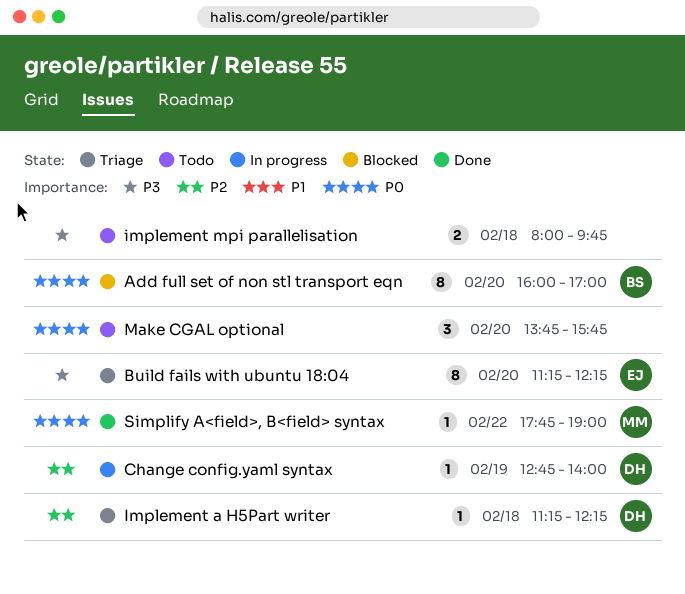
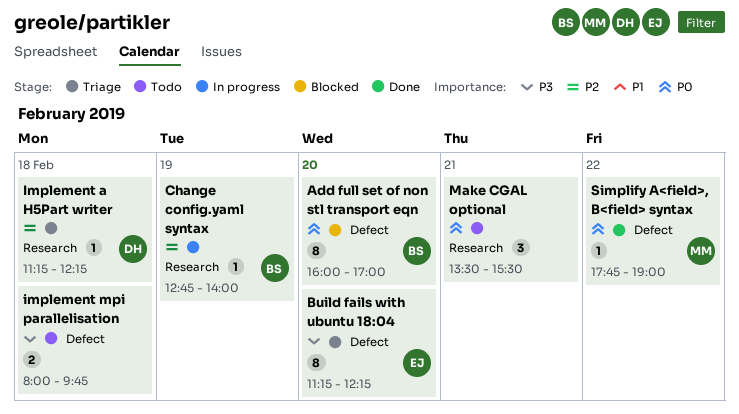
Change config.yaml syntax, owner: DH -> BS
Make CGAL optional, day: Feb 20 -> Feb 21
Make CGAL optional, begins: 13:45 -> 13:30
Make CGAL optional, ends: 15:45 -> 15:30

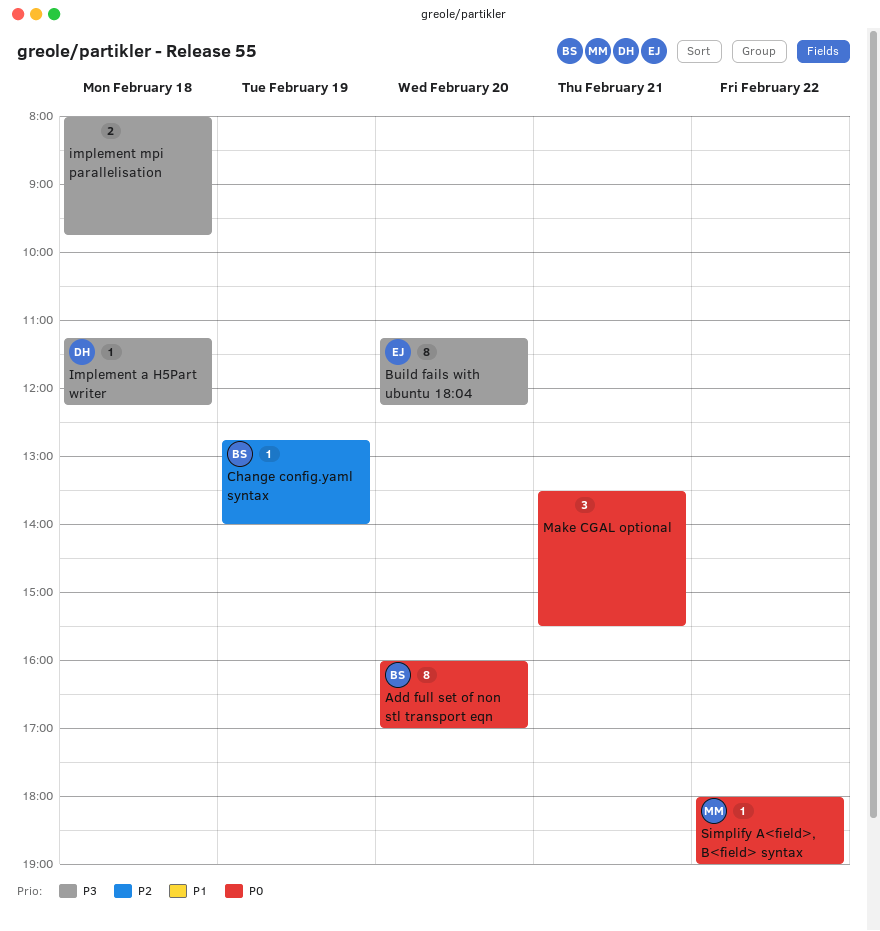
Implement a H5Part writer, priority: P2 -> P3
Simplify A<field>, B<field> syntax, begins: 17:45 -> 18:00

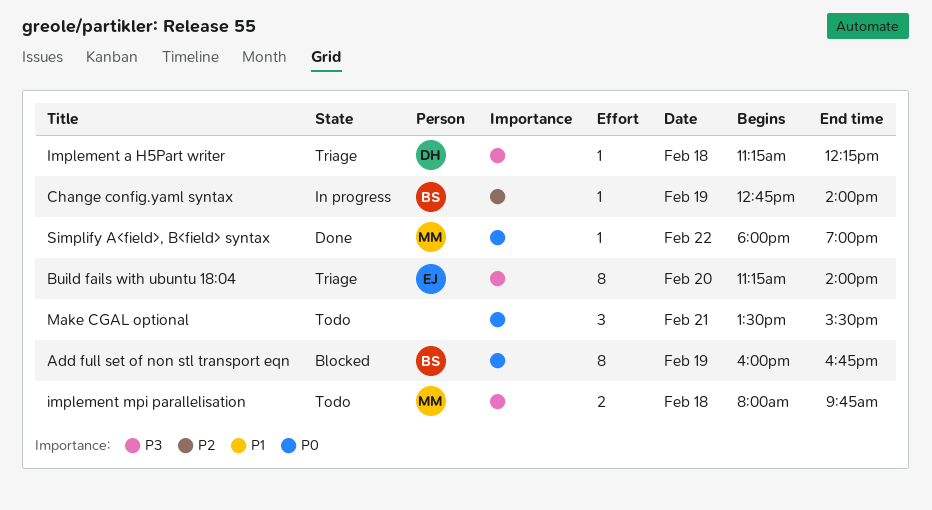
Add full set of non stl transport eqn, day: Feb 20 -> Feb 19
Add full set of non stl transport eqn, ends: 17:00 -> 16:45
Build fails with ubuntu 18:04, ends: 12:15 -> 14:00
implement mpi parallelisation, owner: none -> MM

